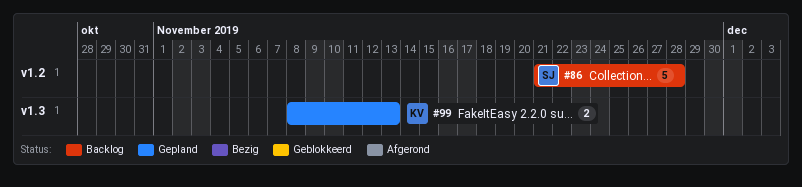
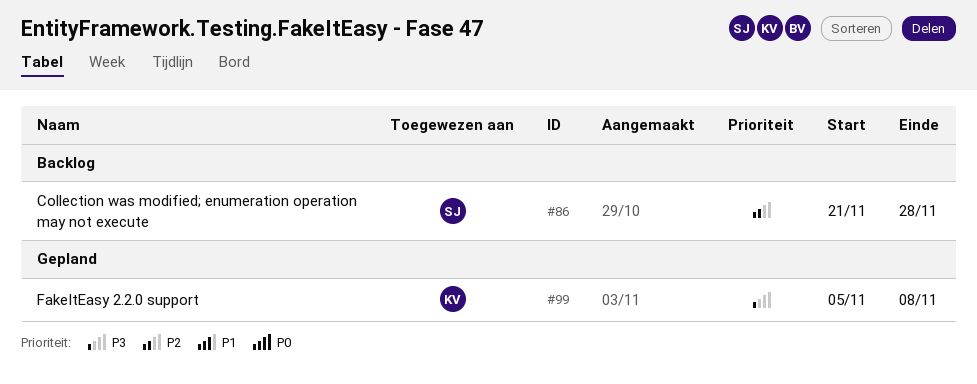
#99, start: Nov 8 -> Nov 5
#99, due: Nov 13 -> Nov 8

